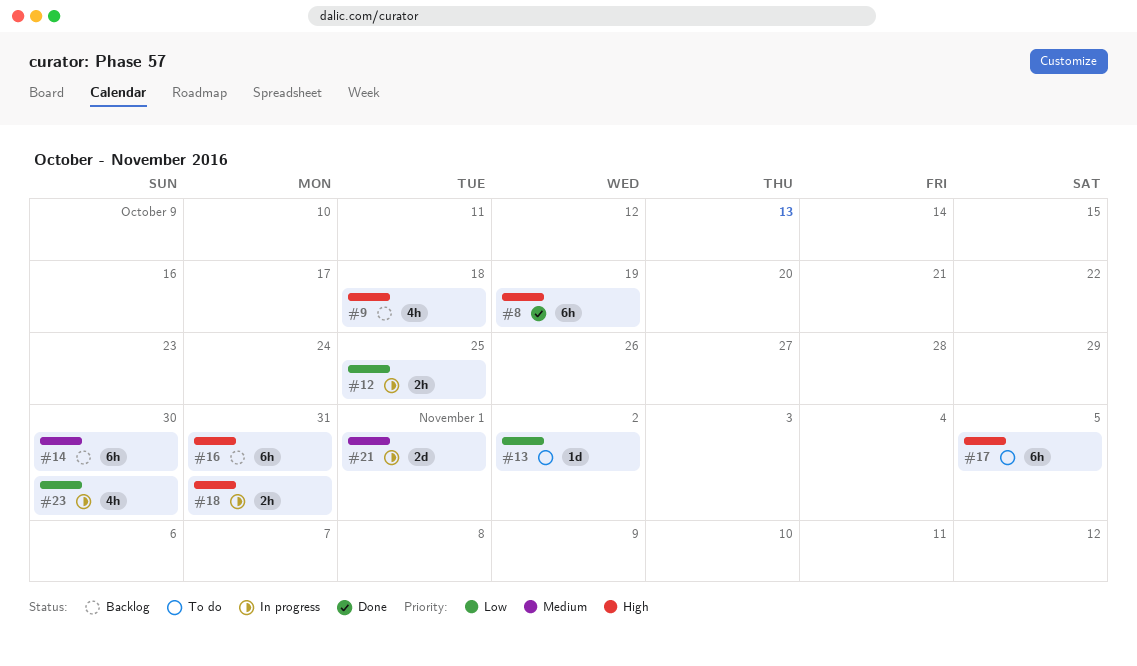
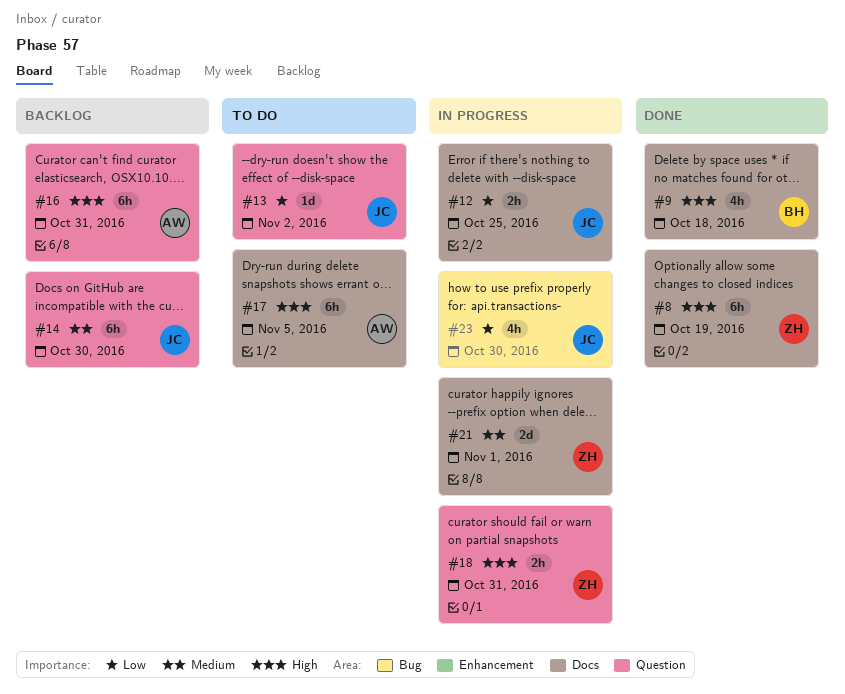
#9, status: Backlog -> Done

